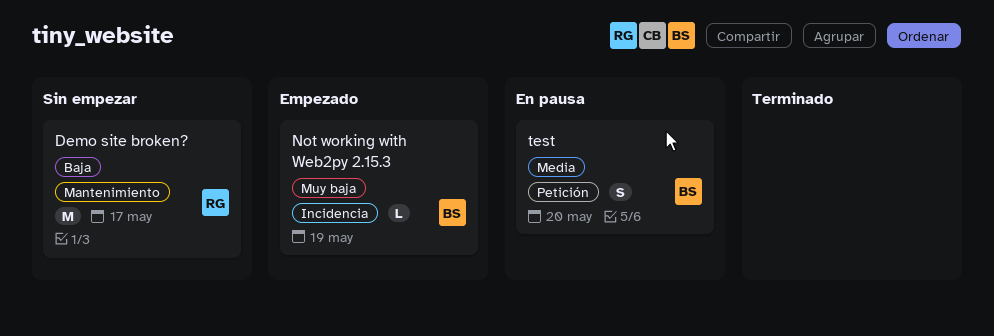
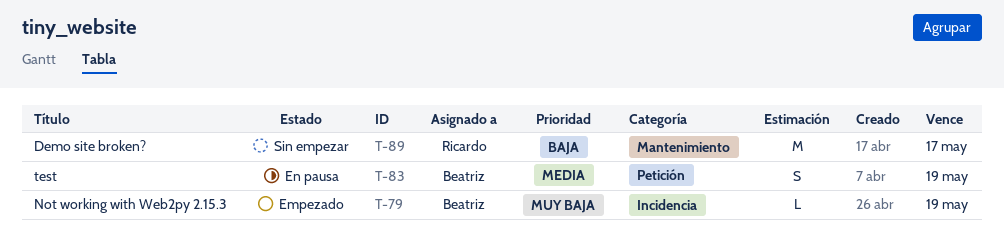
test, due: May 20 -> May 19

